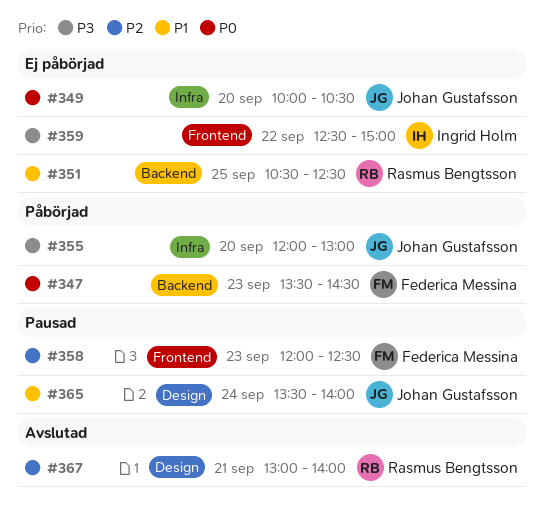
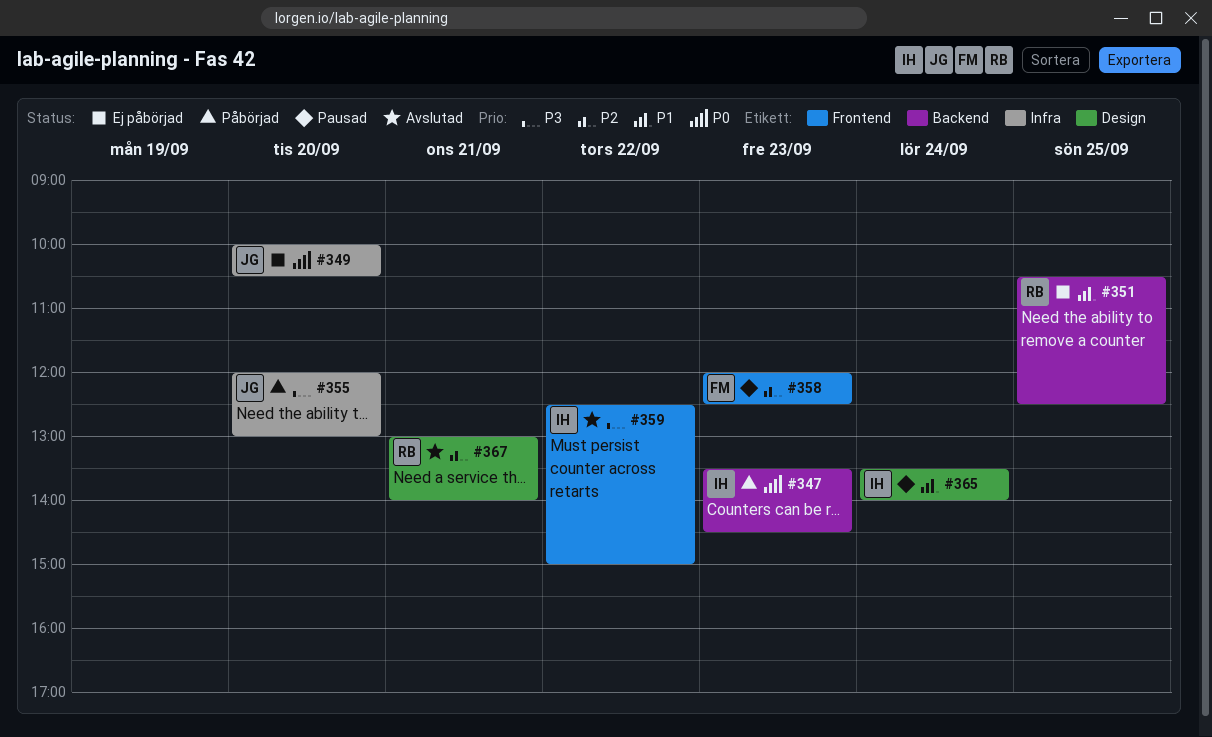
#347, owner: Federica Messina -> Ingrid Holm
#359, status: Ej påbörjad -> Avslutad
#365, owner: Johan Gustafsson -> Ingrid Holm

